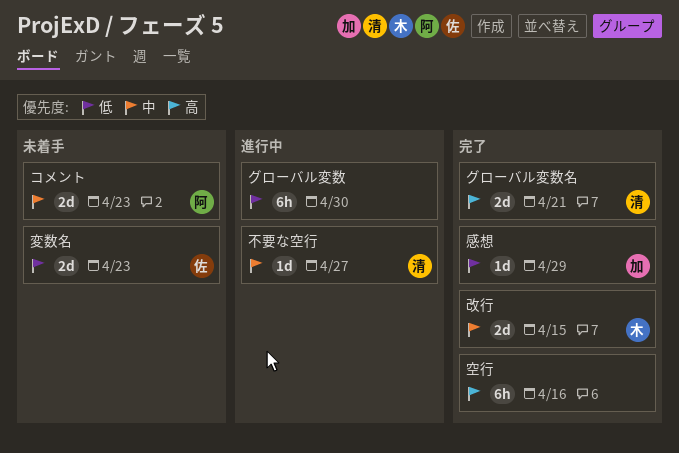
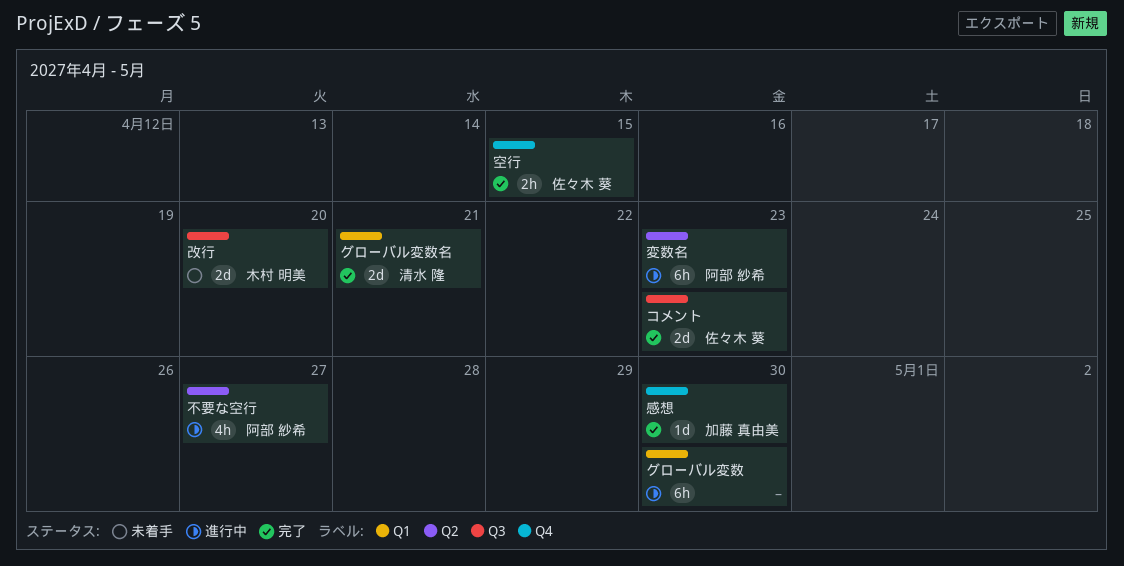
コメント, status: 未着手 -> 完了
コメント, owner: 阿部 紗希 -> 佐々木 葵
不要な空行, owner: 清水 隆 -> 阿部 紗希
不要な空行, estimate: 1d -> 4h
変数名, status: 未着手 -> 進行中
変数名, owner: 佐々木 葵 -> 阿部 紗希
変数名, estimate: 2d -> 6h
感想, due: Apr 29 -> Apr 30
改行, status: 完了 -> 未着手
改行, due: Apr 15 -> Apr 20
空行, owner: none -> 佐々木 葵
空行, estimate: 6h -> 2h
空行, due: Apr 16 -> Apr 15

